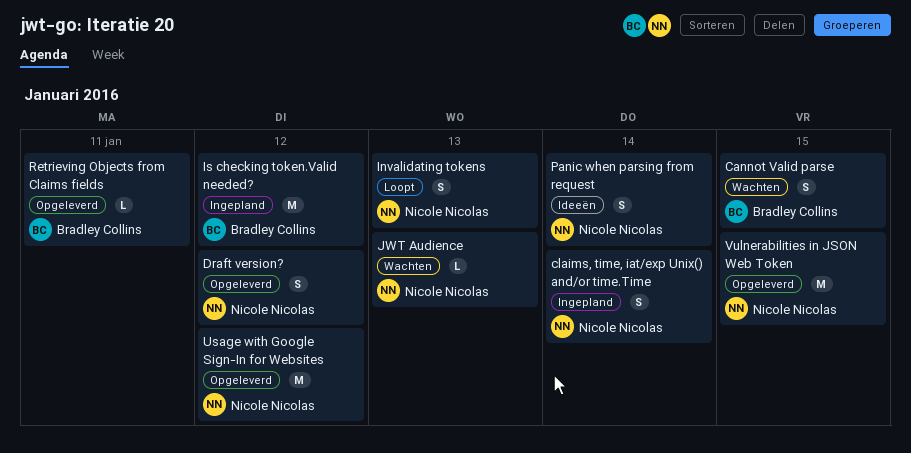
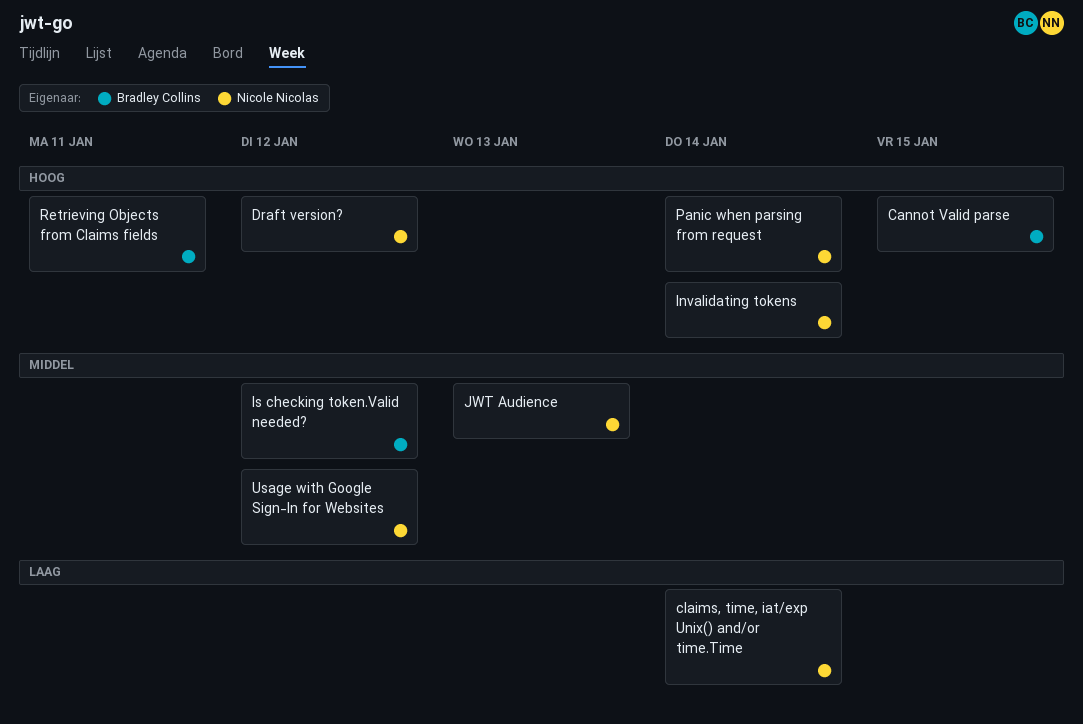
Invalidating tokens, due: Jan 13 -> Jan 14
Vulnerabilities in JSON Web Token: present -> none

